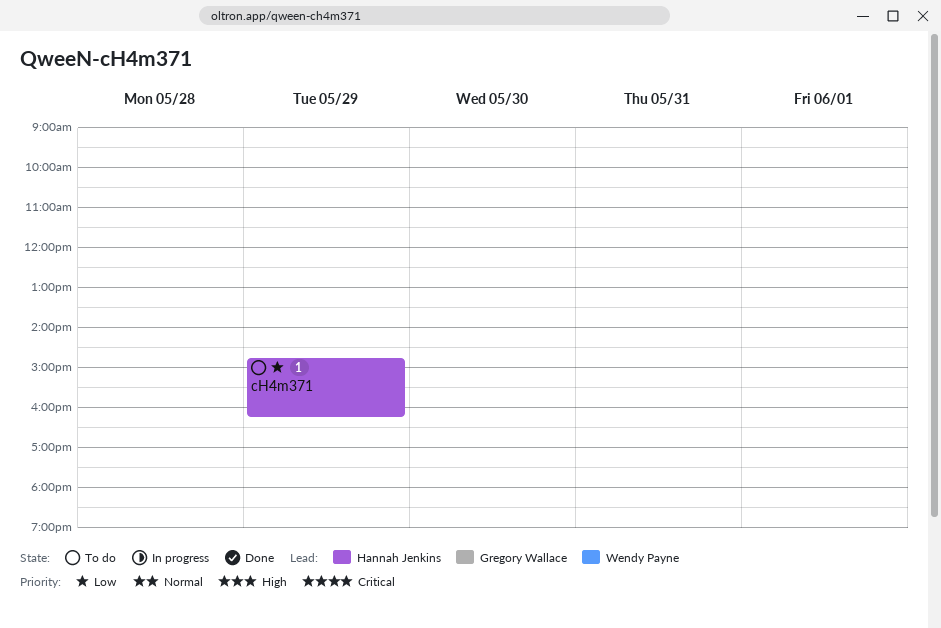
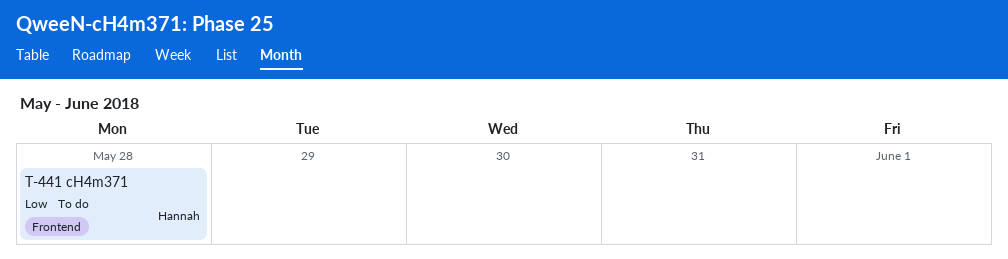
cH4m371, day: May 29 -> May 28

